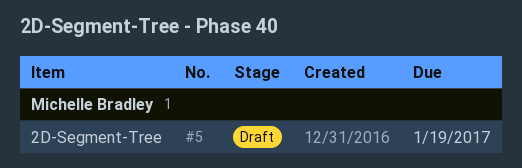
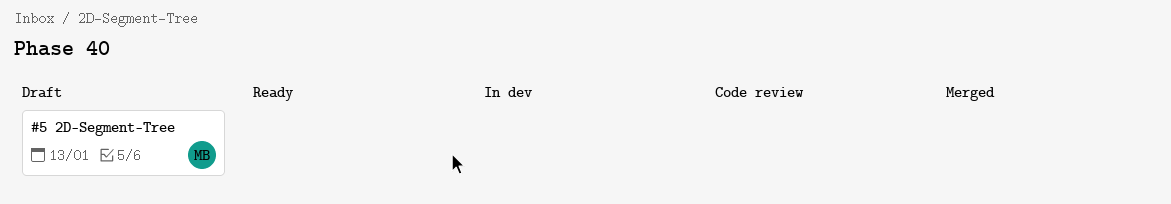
#5, due: Jan 19 -> Jan 13

